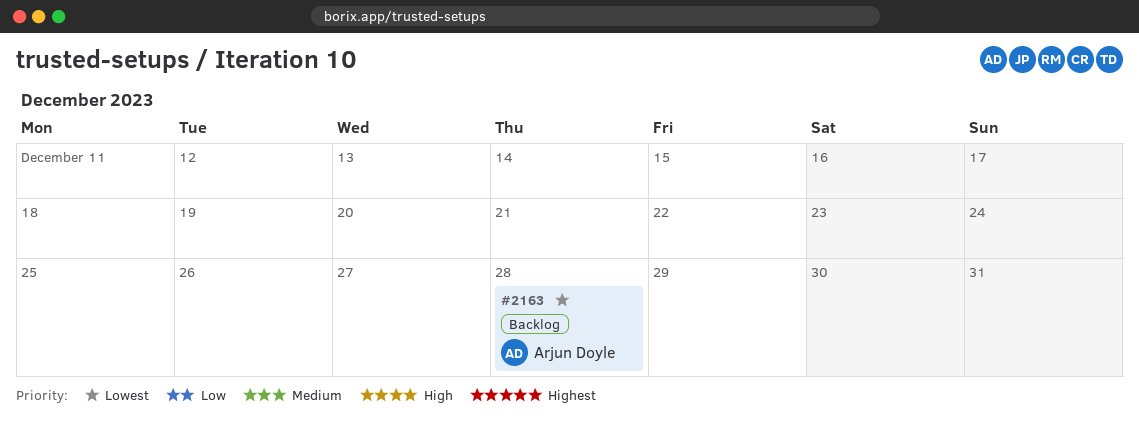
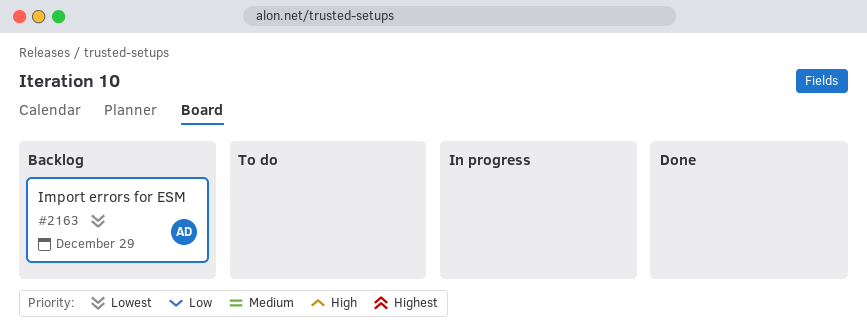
#2163, due: Dec 28 -> Dec 29

